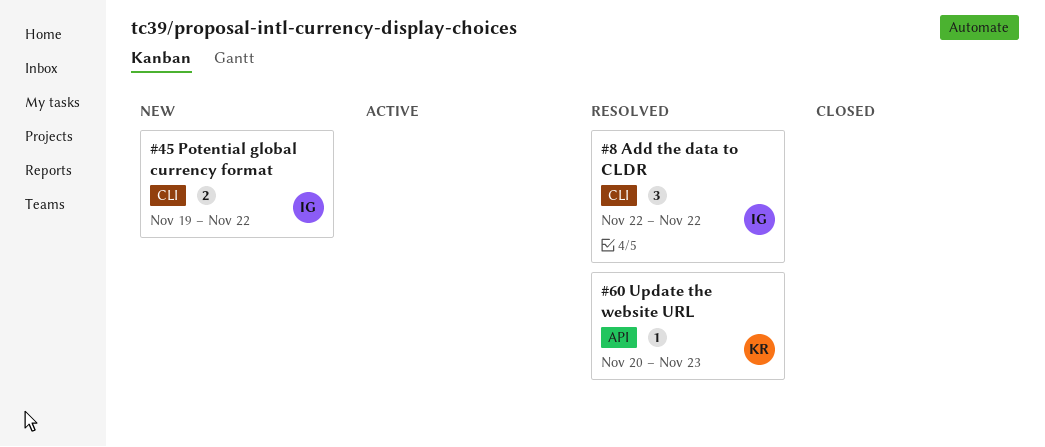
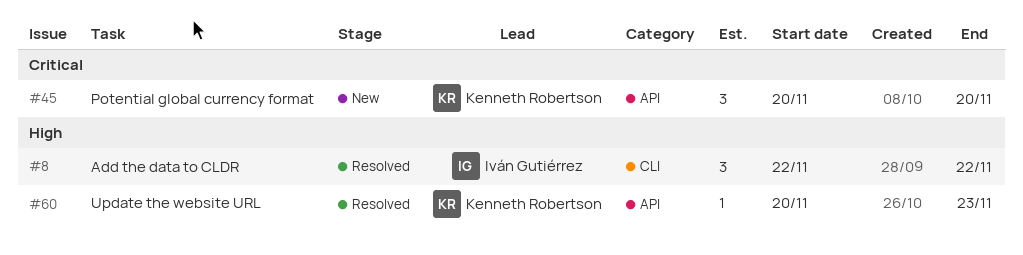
#45, owner: Iván Gutiérrez -> Kenneth Robertson
#45, label: CLI -> API
#45, estimate: 2 -> 3
#45, start: Nov 19 -> Nov 20
#45, due: Nov 22 -> Nov 20

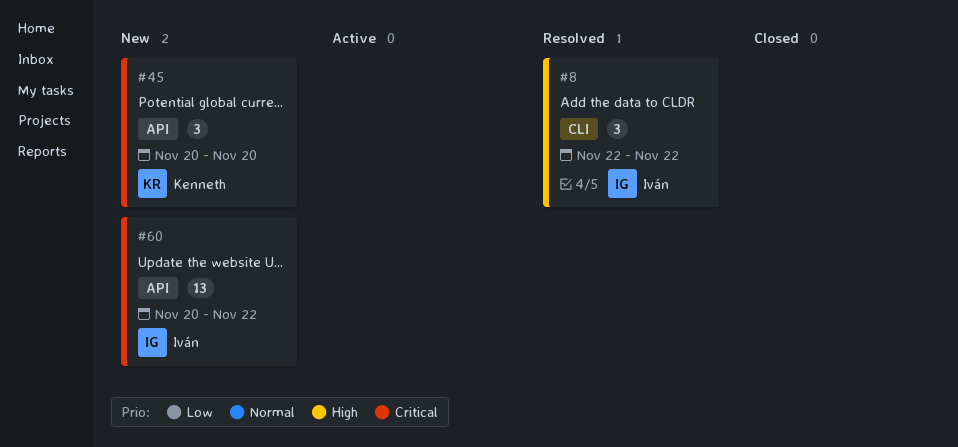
#60, status: Resolved -> New
#60, owner: Kenneth Robertson -> Iván Gutiérrez
#60, priority: High -> Critical
#60, estimate: 1 -> 13
#60, due: Nov 23 -> Nov 22

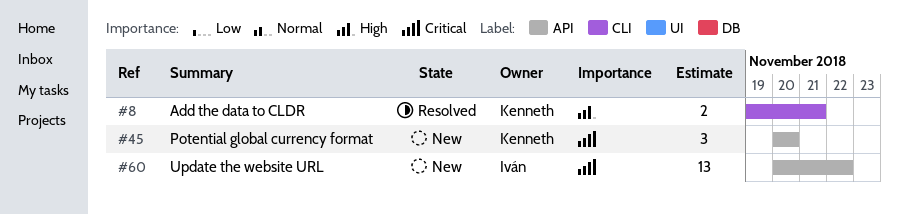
#8, owner: Iván -> Kenneth
#8, estimate: 3 -> 2
#8, start: Nov 22 -> Nov 19
#8, due: Nov 22 -> Nov 21

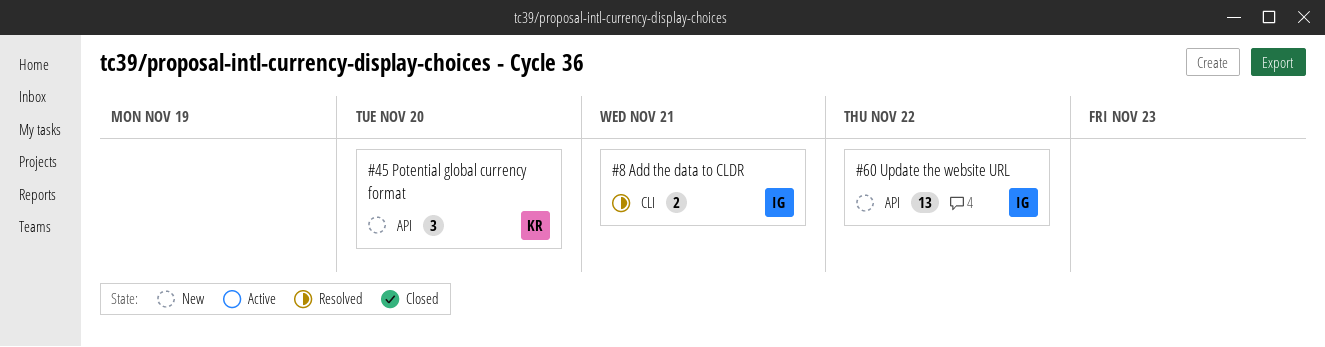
#8, owner: Kenneth -> Iván

